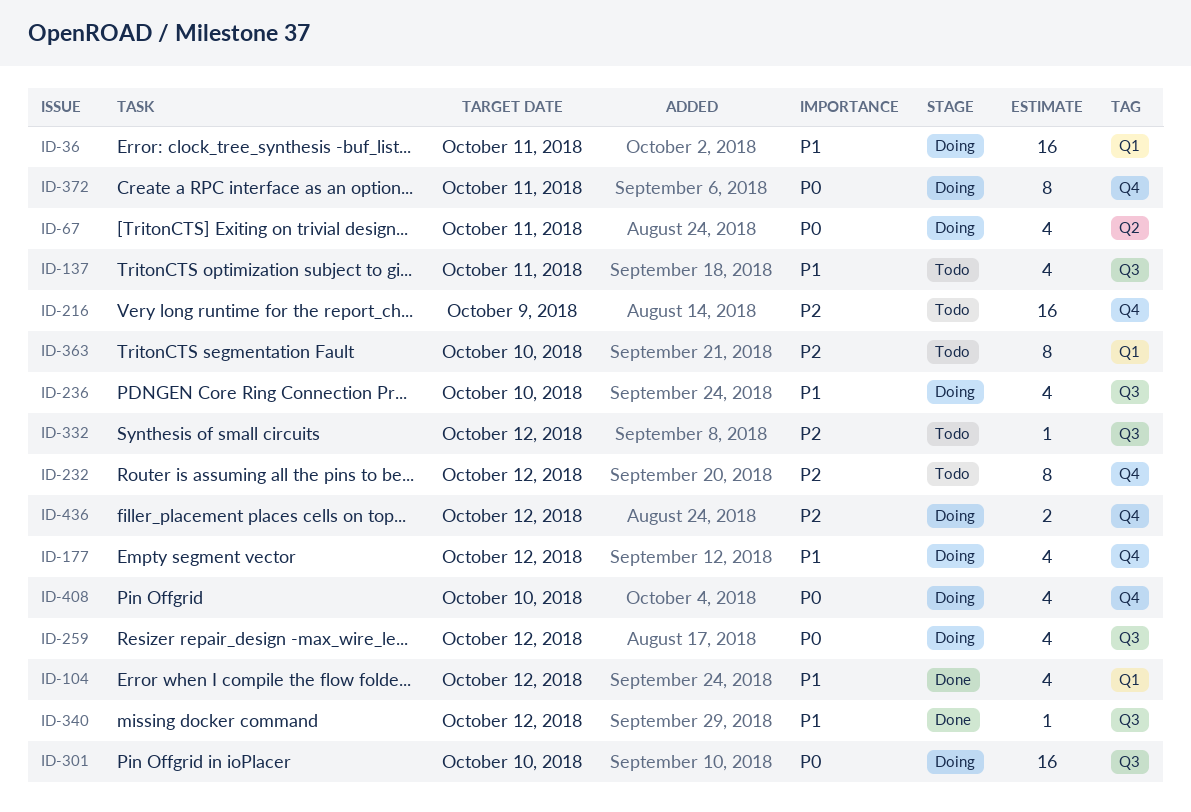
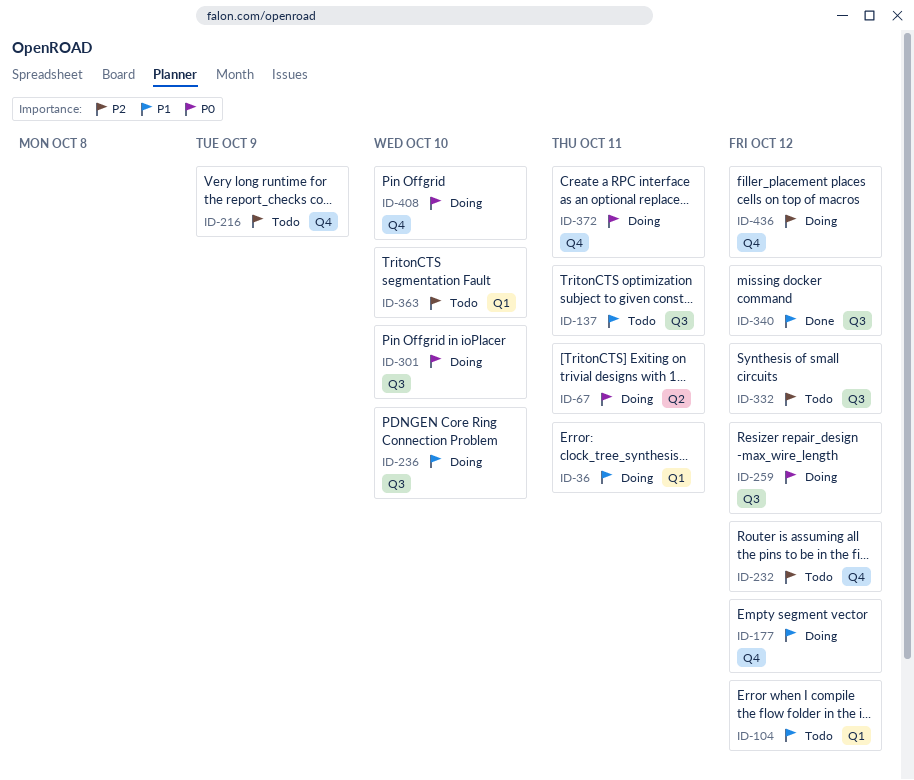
ID-104, status: Done -> Todo

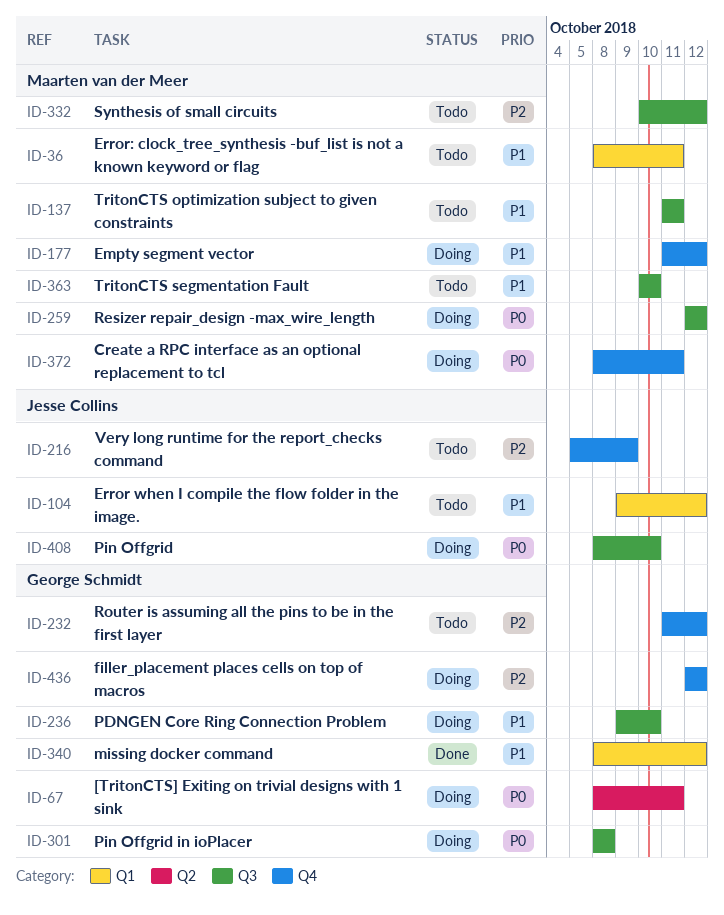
ID-36, status: Doing -> Todo
ID-301, due: Oct 10 -> Oct 8
ID-340, label: Q3 -> Q1
ID-363, priority: P2 -> P1
ID-363, label: Q1 -> Q3
ID-408, label: Q4 -> Q3

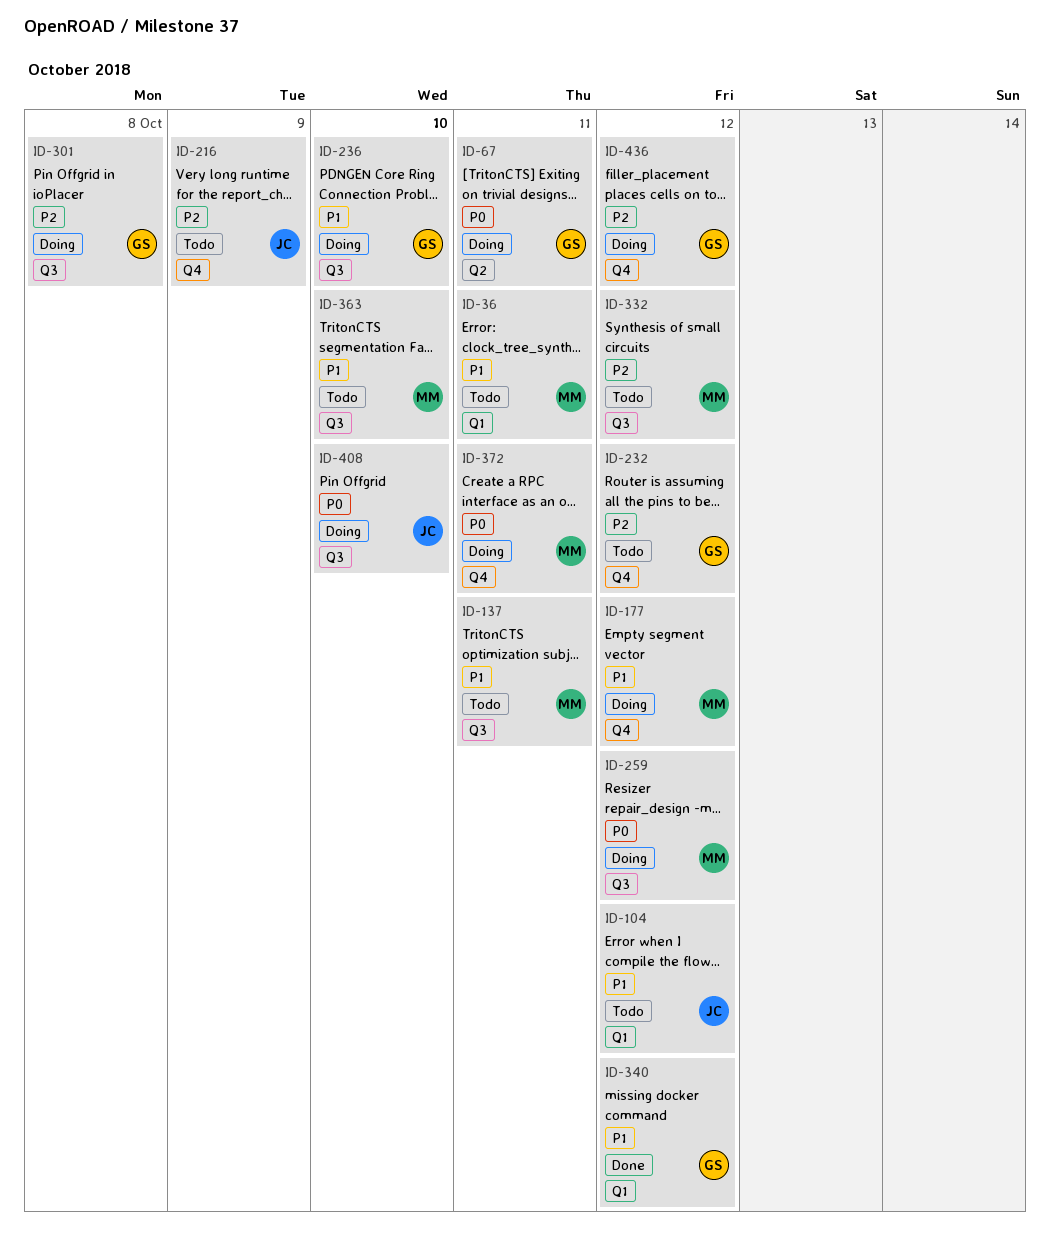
ID-301, priority: P0 -> P2

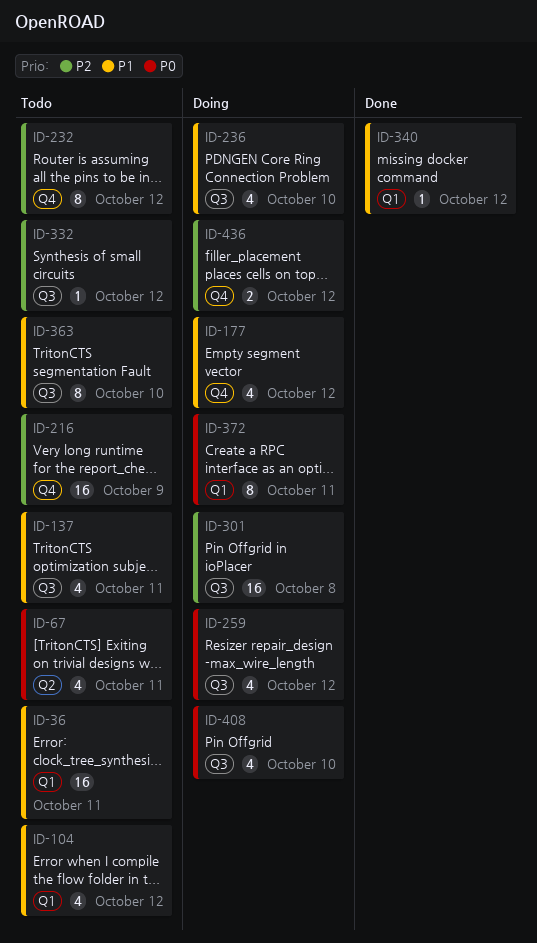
ID-67, status: Doing -> Todo
ID-372, label: Q4 -> Q1

